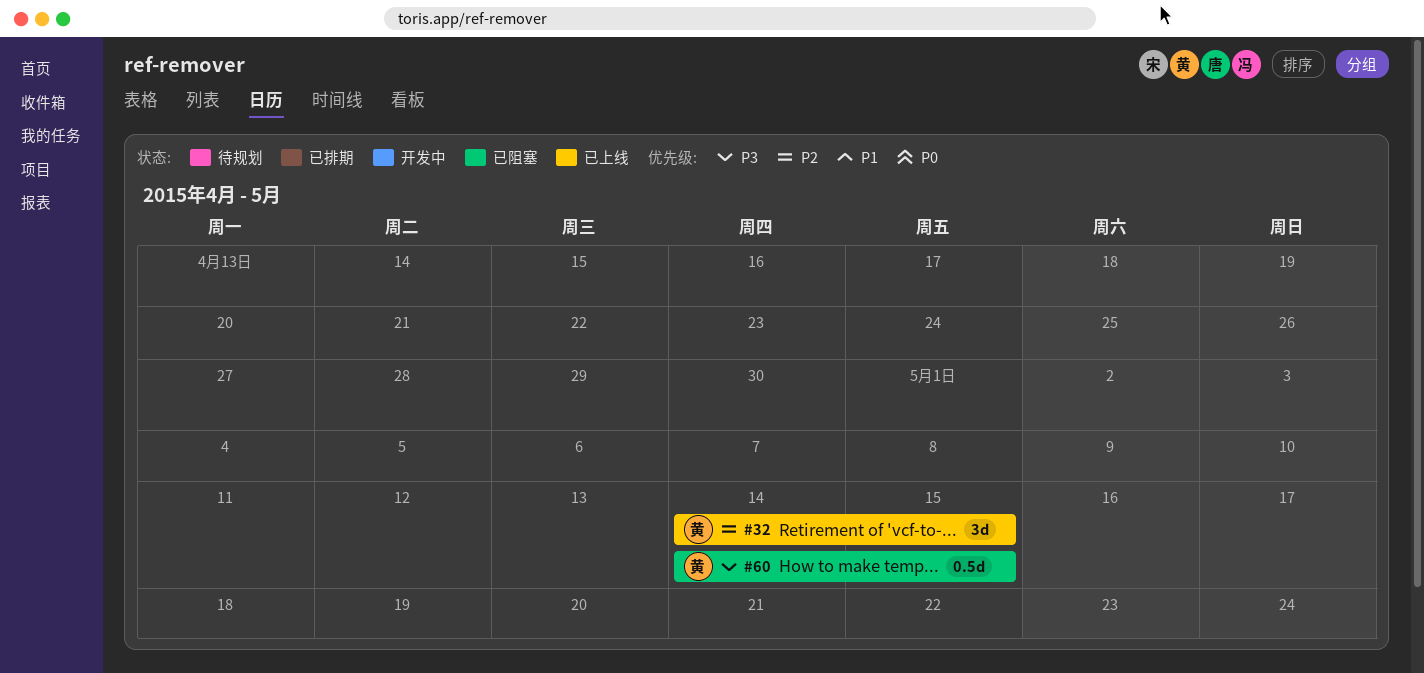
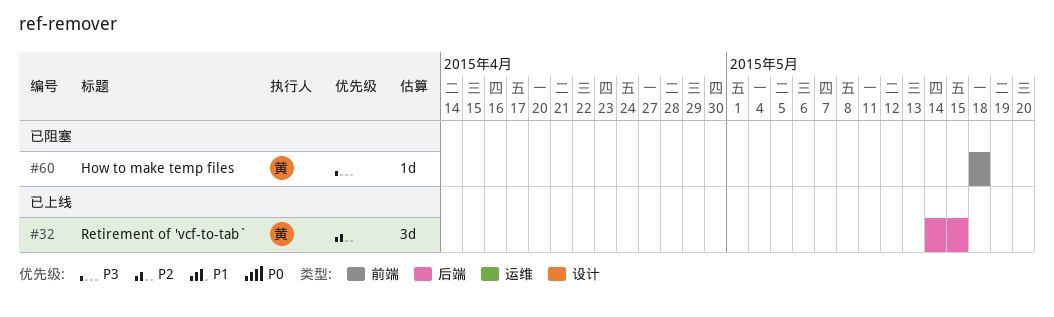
#60, estimate: 0.5d -> 1d
#60, start: May 14 -> May 18
#60, due: May 15 -> May 18

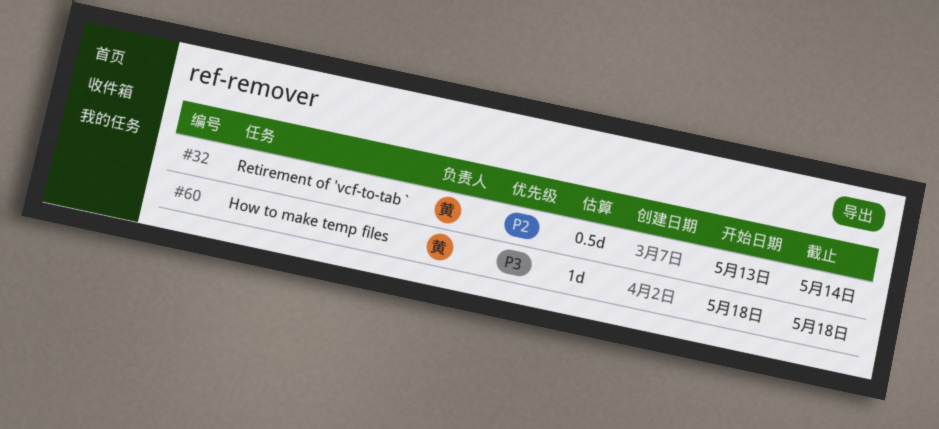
#32, estimate: 3d -> 0.5d
#32, start: May 14 -> May 13
#32, due: May 15 -> May 14

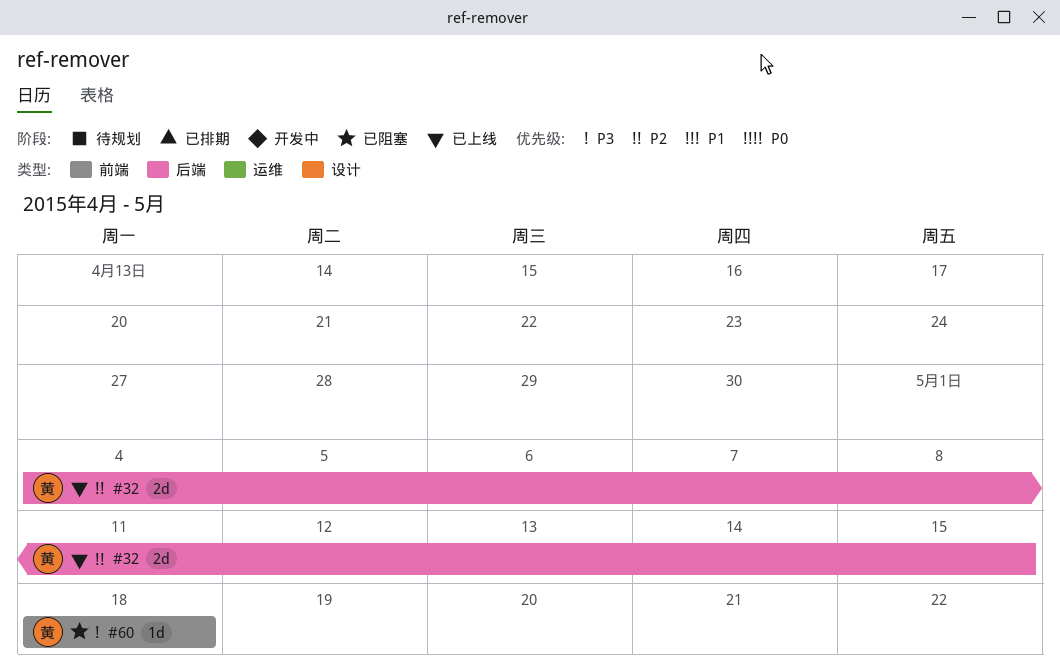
#32, estimate: 0.5d -> 2d
#32, start: May 13 -> May 4
#32, due: May 14 -> May 15

